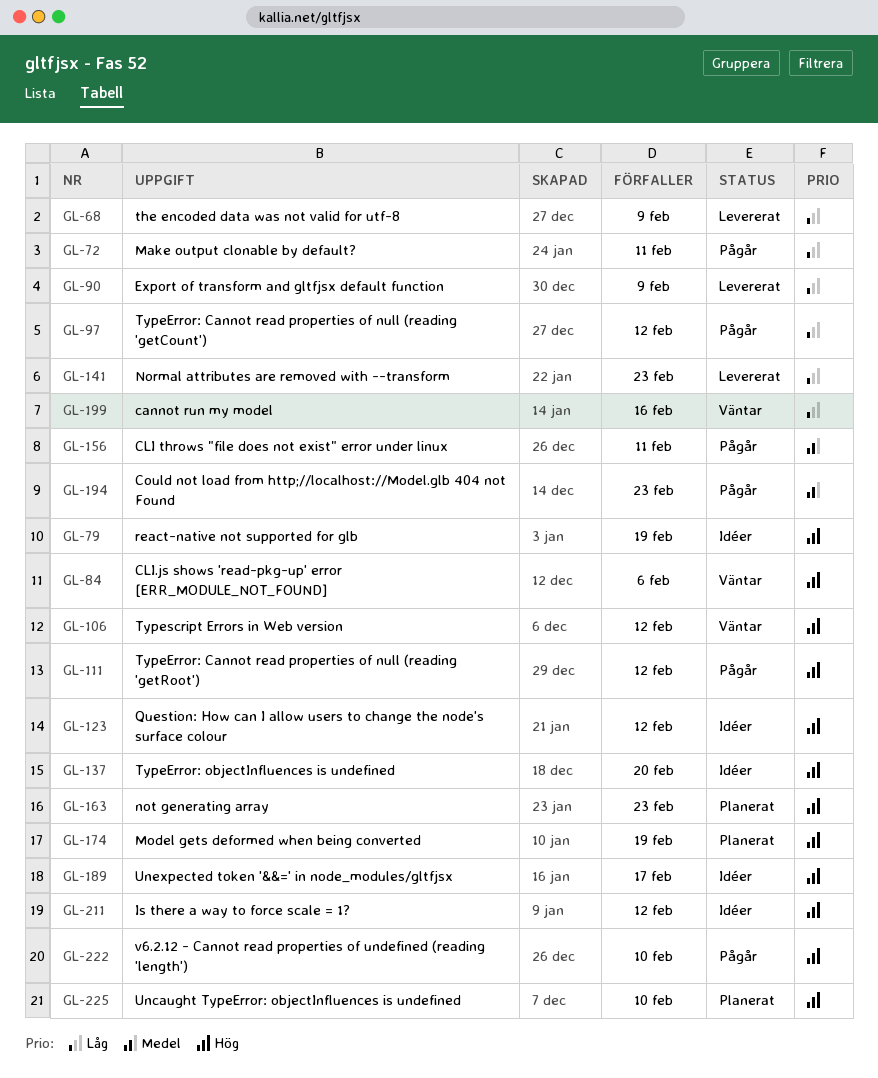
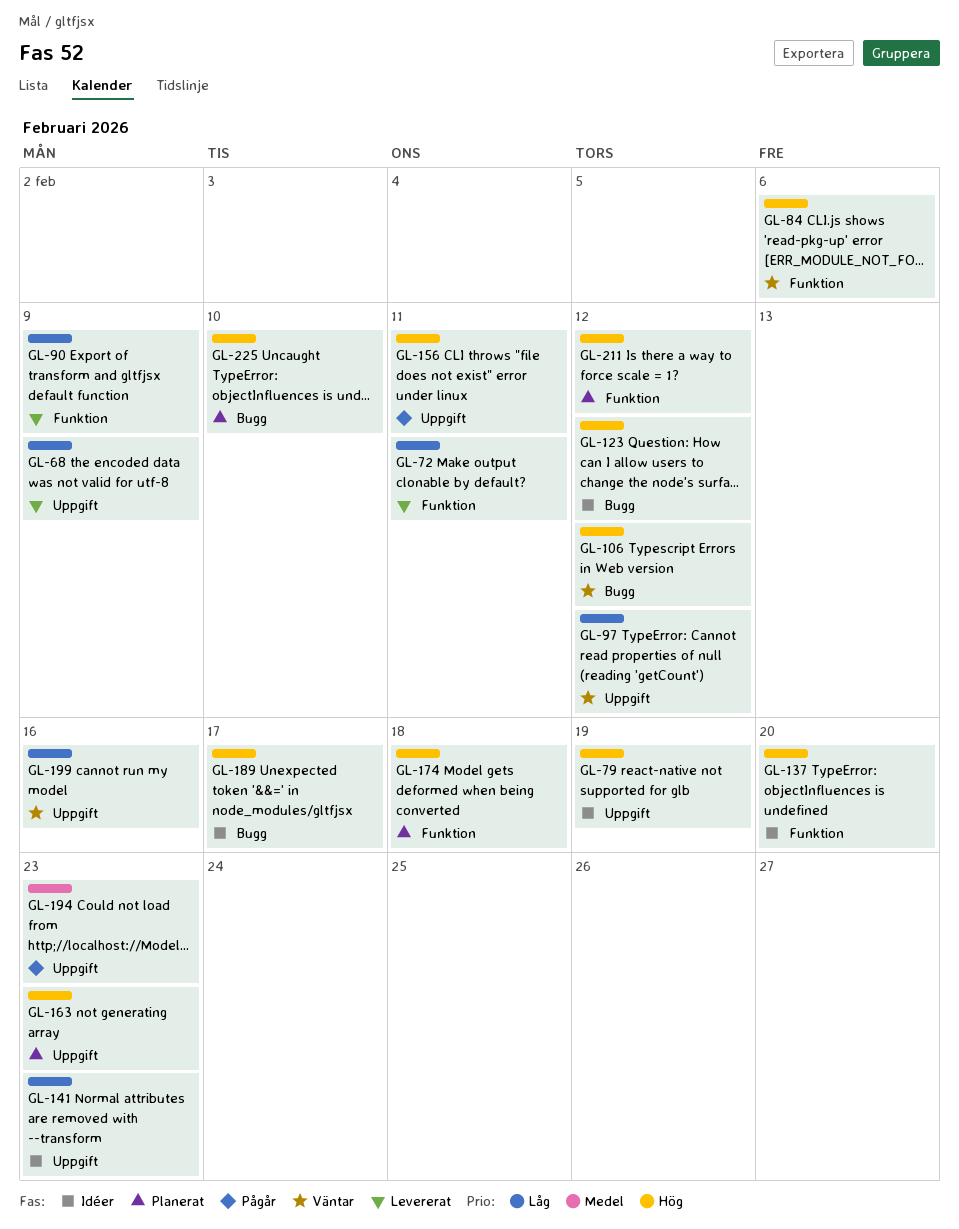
GL-72, status: Pågår -> Levererat
GL-97, status: Pågår -> Väntar
GL-111: present -> none
GL-141, status: Levererat -> Idéer
GL-156, priority: Medel -> Hög
GL-174, due: Feb 19 -> Feb 18
GL-211, status: Idéer -> Planerat
GL-222: present -> none

